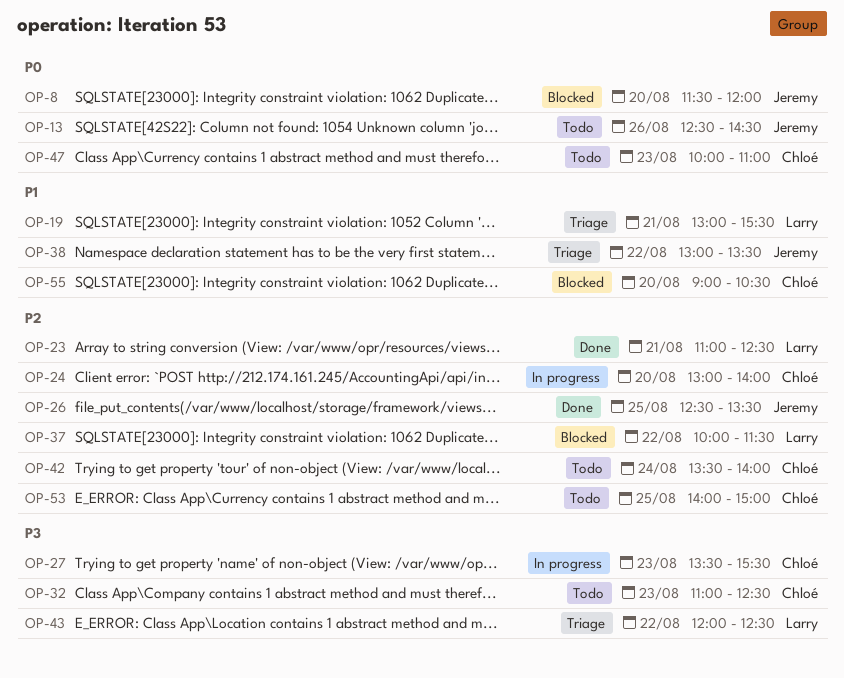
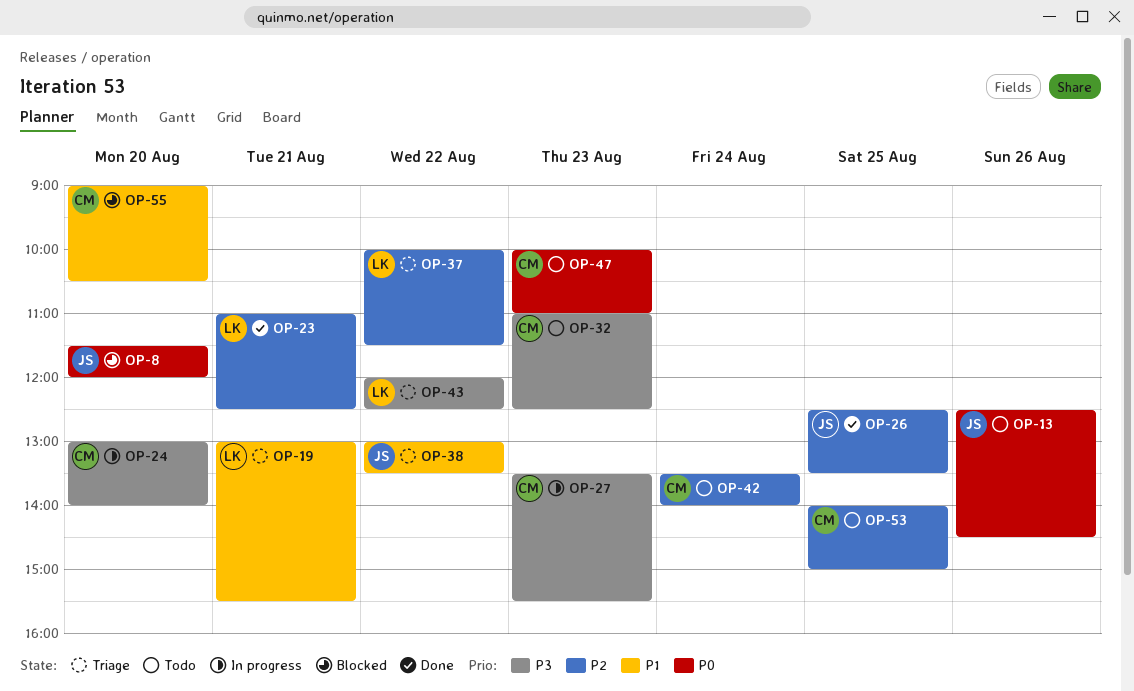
OP-24, priority: P2 -> P3
OP-37, status: Blocked -> Triage

